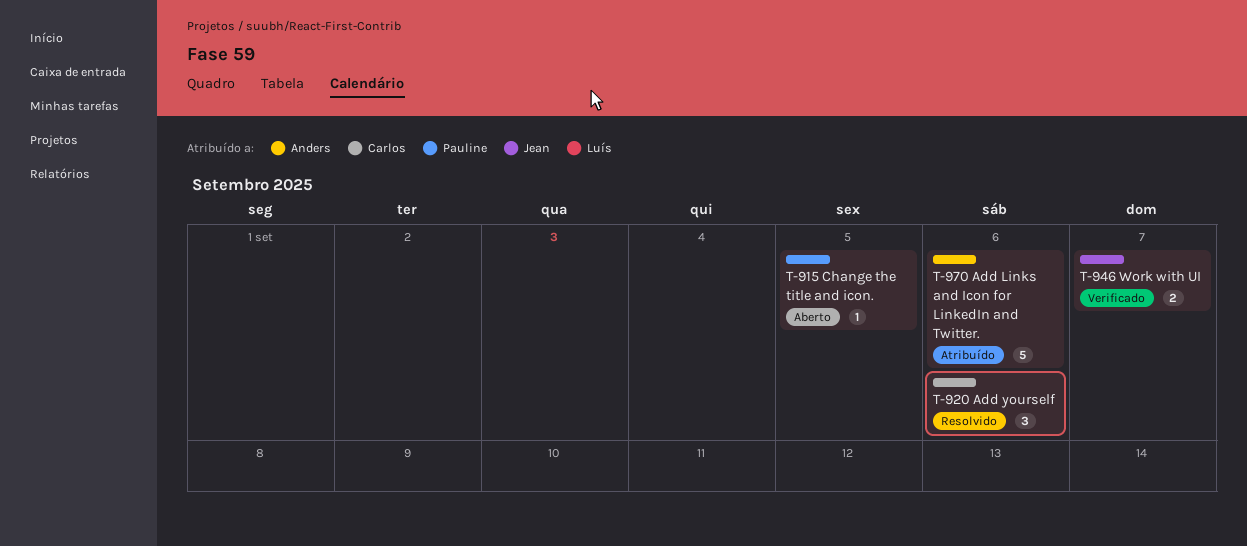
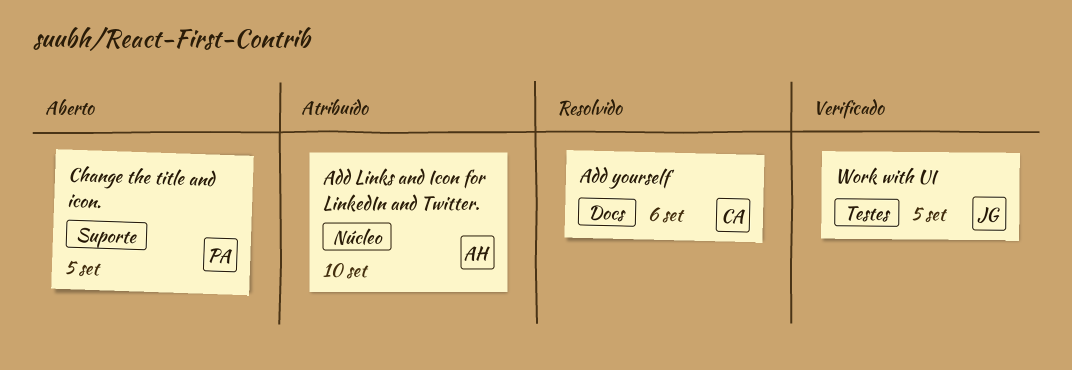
Add Links and Icon for LinkedIn and Twitter., due: Sep 6 -> Sep 10
Work with UI, due: Sep 7 -> Sep 5

